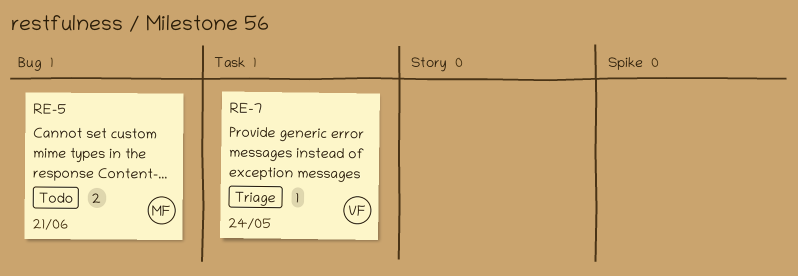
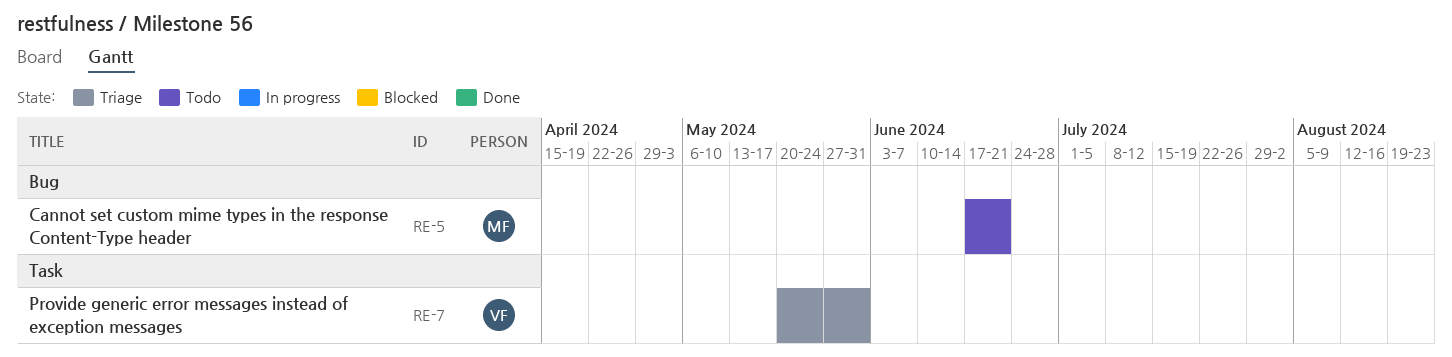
RE-7, due: May 24 -> May 31

